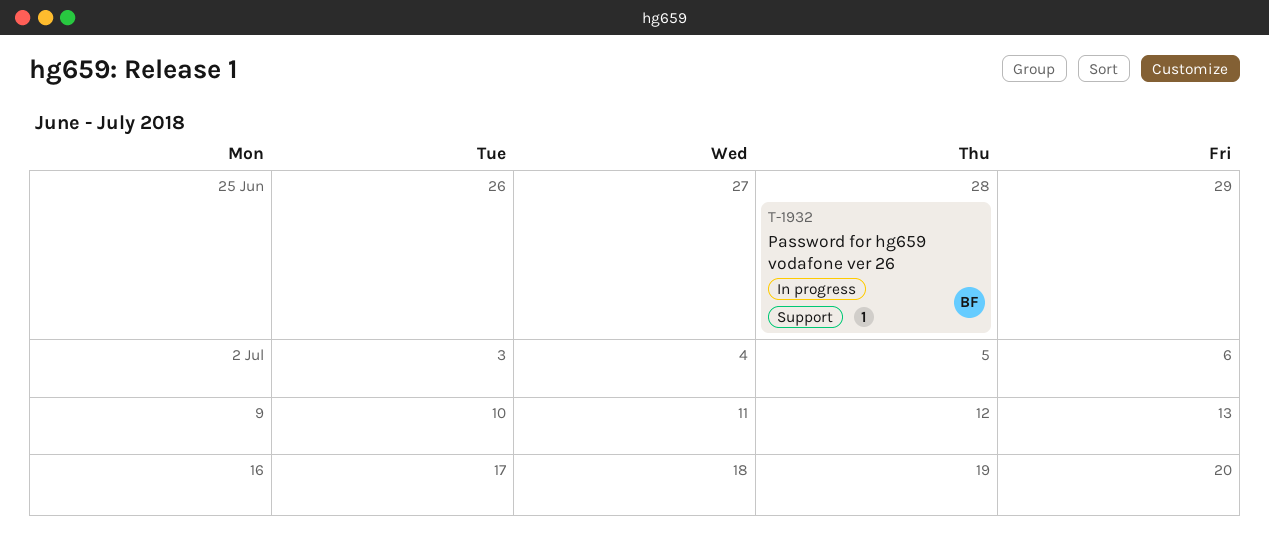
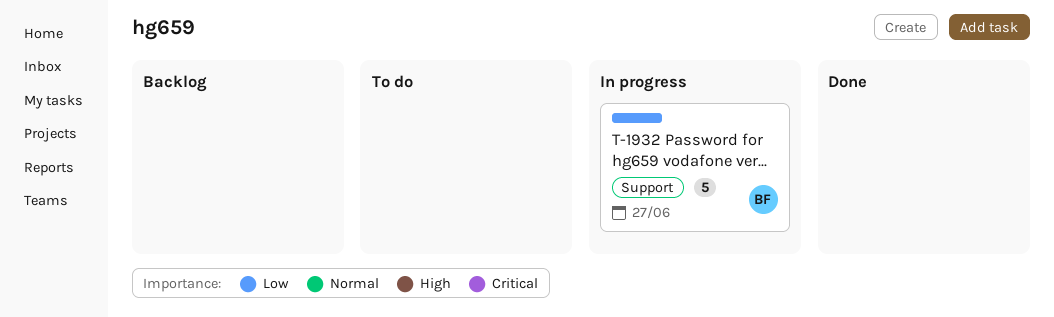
T-1932, estimate: 1 -> 5
T-1932, due: Jun 28 -> Jun 27

